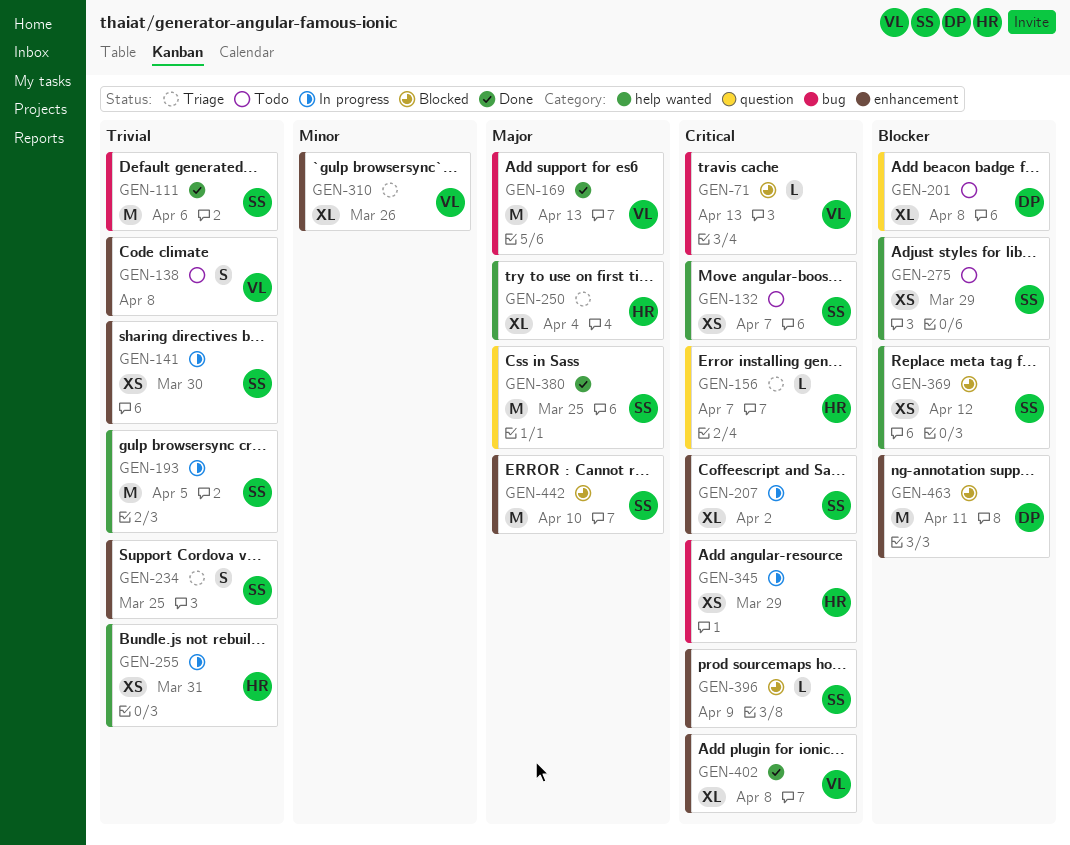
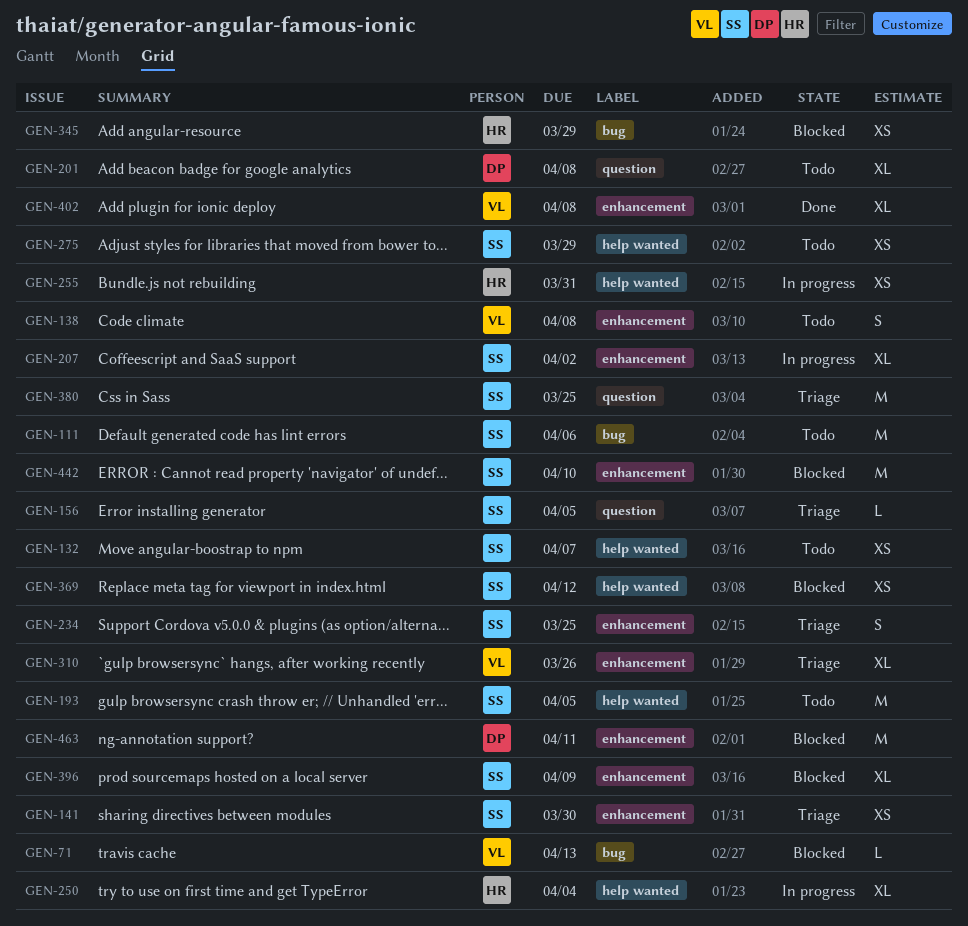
GEN-111, status: Done -> Todo
GEN-141, status: In progress -> Triage
GEN-156, owner: HR -> SS
GEN-156, due: Apr 7 -> Apr 5
GEN-169: present -> none
GEN-193, status: In progress -> Todo
GEN-250, status: Triage -> In progress
GEN-345, status: In progress -> Blocked
GEN-380, status: Done -> Triage
GEN-396, estimate: L -> XL

